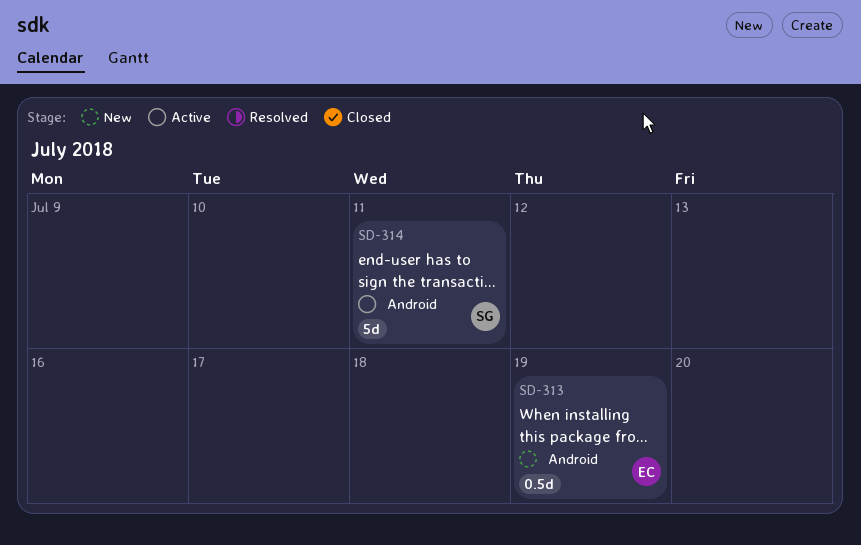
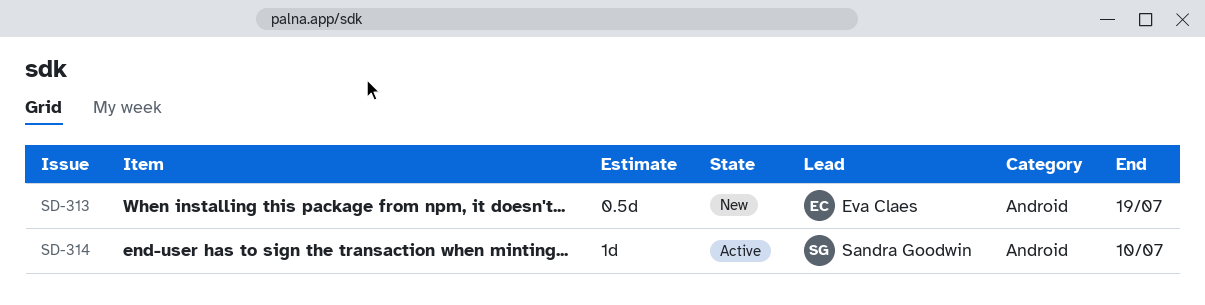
SD-314, estimate: 5d -> 1d
SD-314, due: Jul 11 -> Jul 10

